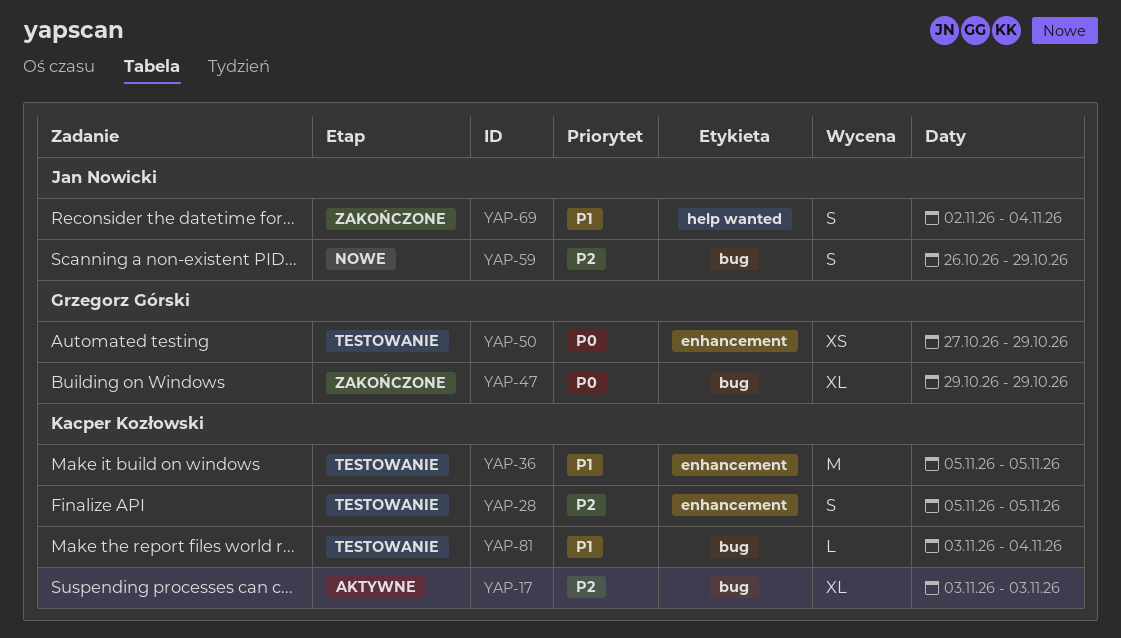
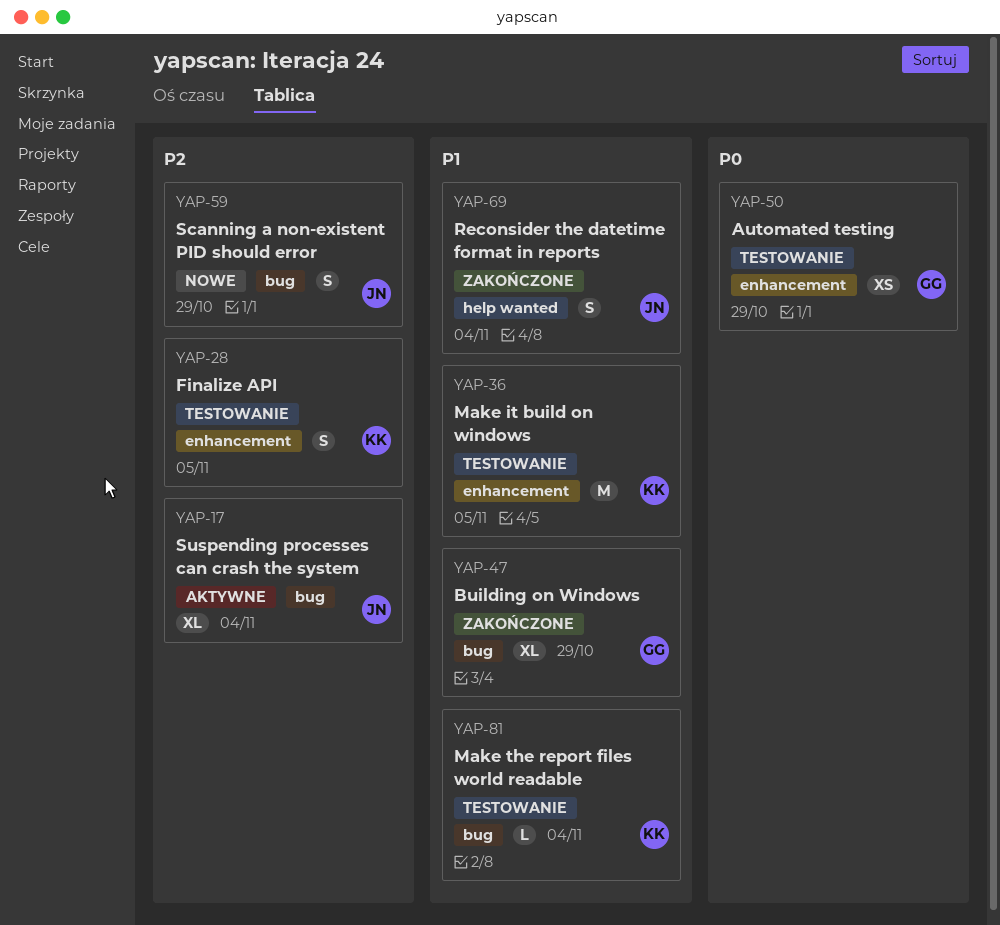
YAP-17, owner: Kacper Kozłowski -> Jan Nowicki
YAP-17, due: Nov 3 -> Nov 4
YAP-47, priority: P0 -> P1

